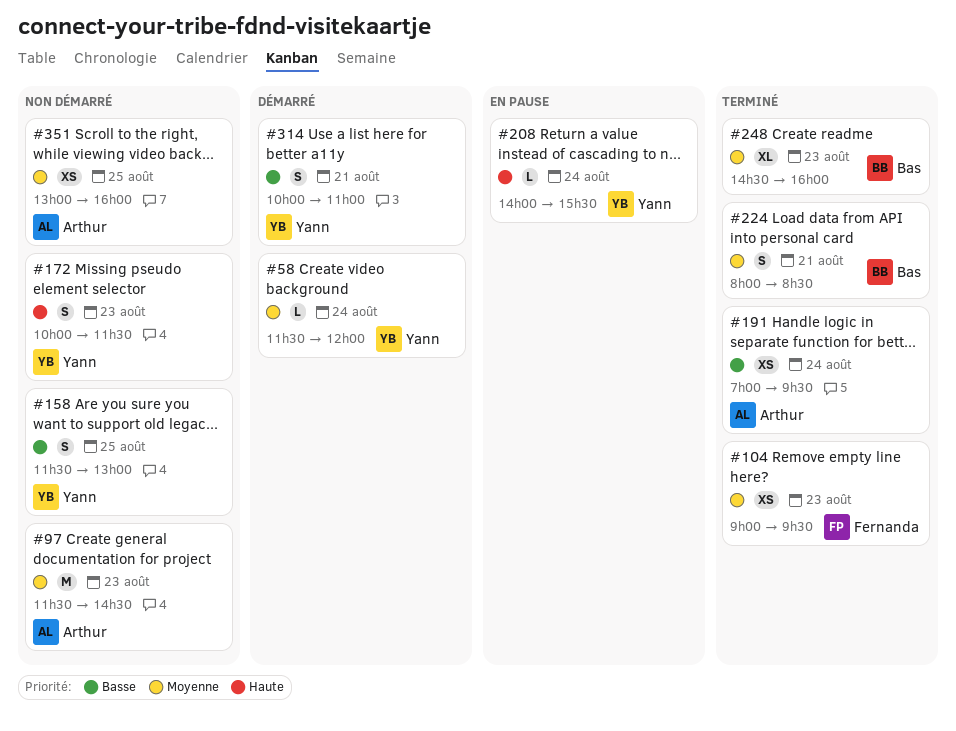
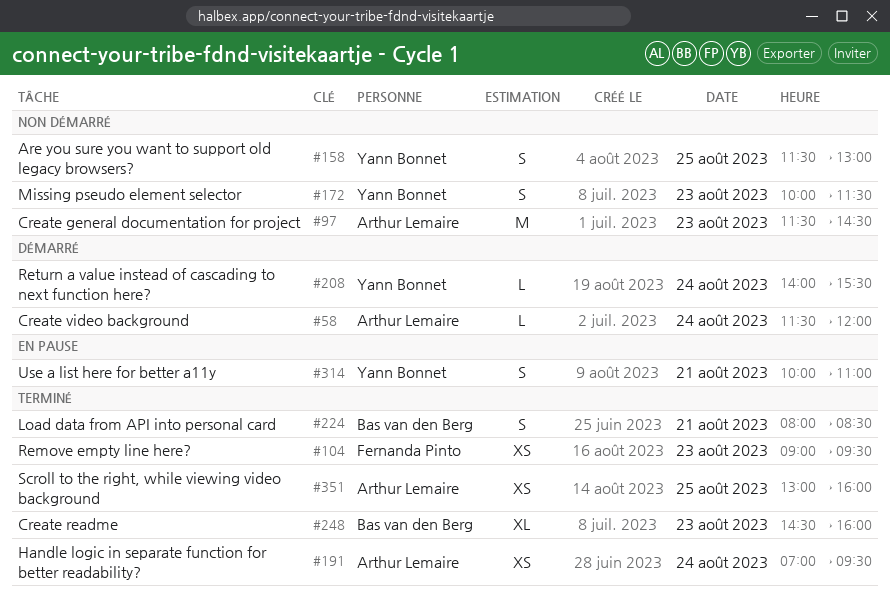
#58, owner: Yann Bonnet -> Arthur Lemaire
#208, status: En pause -> Démarré
#314, status: Démarré -> En pause
#351, status: Non démarré -> Terminé

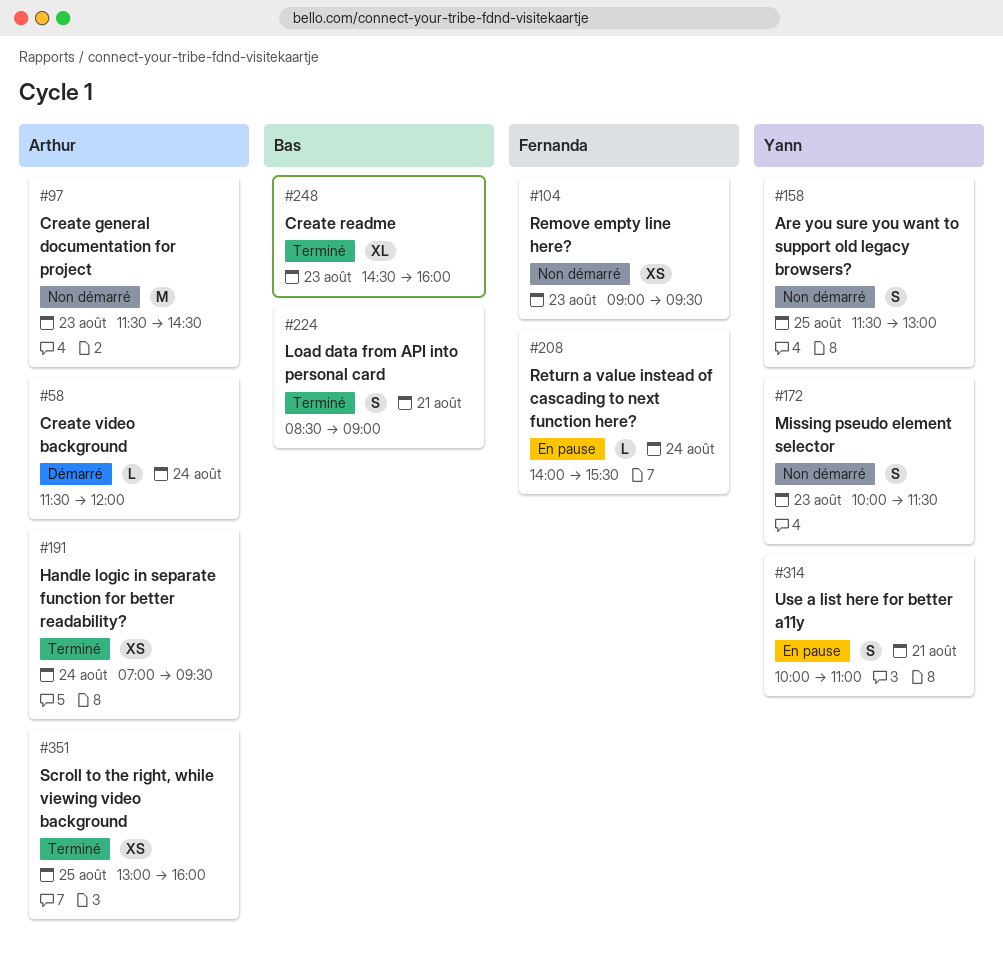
#104, status: Terminé -> Non démarré
#208, status: Démarré -> En pause
#208, owner: Yann Bonnet -> Fernanda Pinto
#224, begins: 08:00 -> 08:30
#224, ends: 08:30 -> 09:00

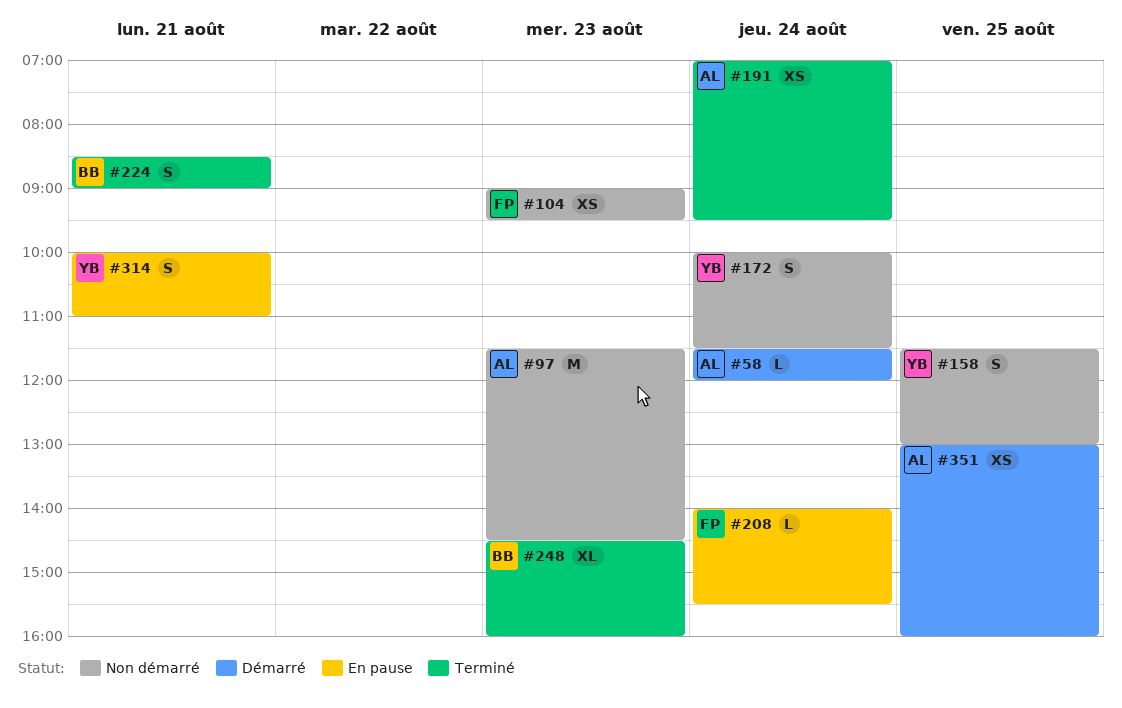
#172, day: Aug 23 -> Aug 24
#351, status: Terminé -> Démarré

